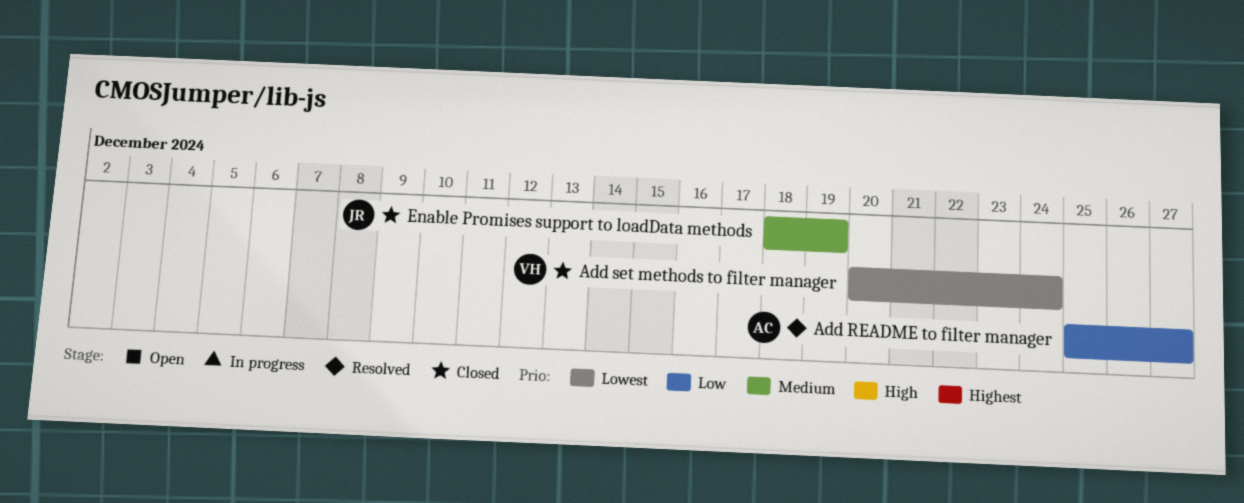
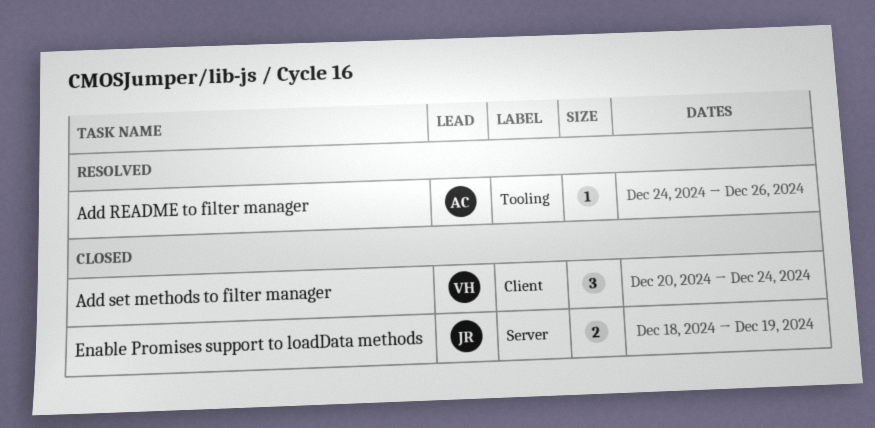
Add README to filter manager, start: Dec 25 -> Dec 24
Add README to filter manager, due: Dec 27 -> Dec 26

